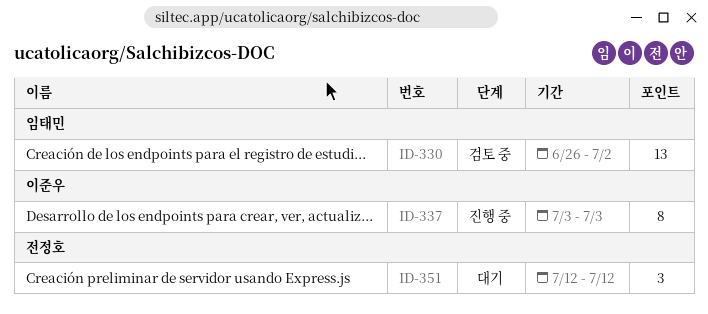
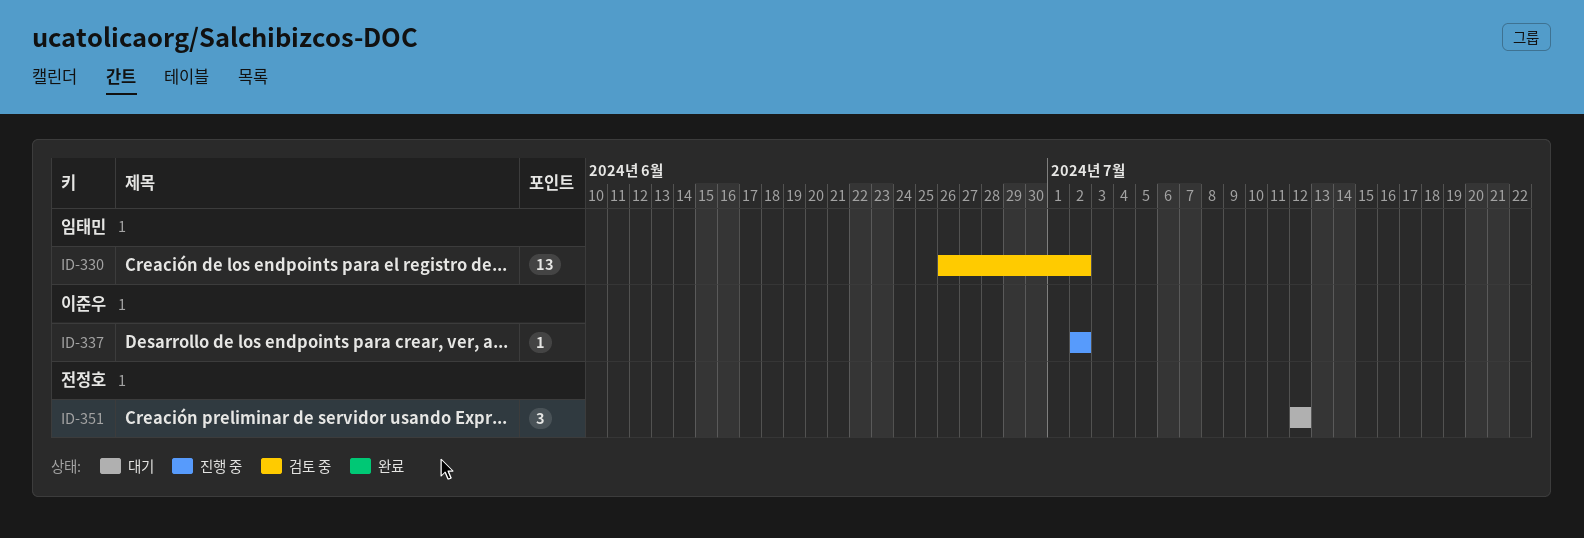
ID-337, estimate: 8 -> 1
ID-337, start: Jul 3 -> Jul 2
ID-337, due: Jul 3 -> Jul 2

